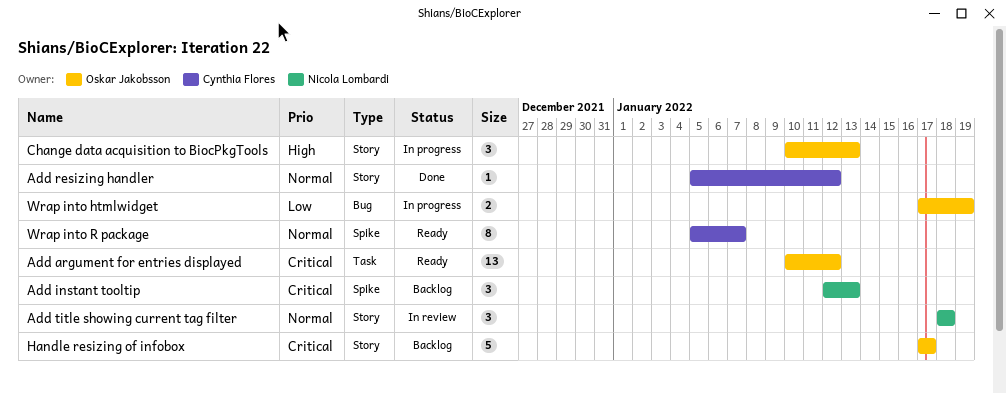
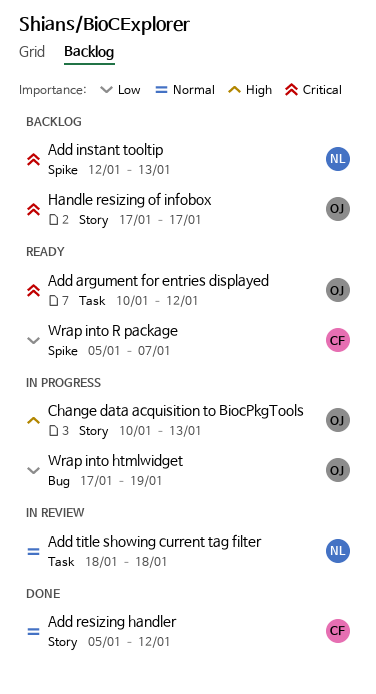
Add title showing current tag filter, label: Story -> Task
Wrap into R package, priority: Normal -> Low

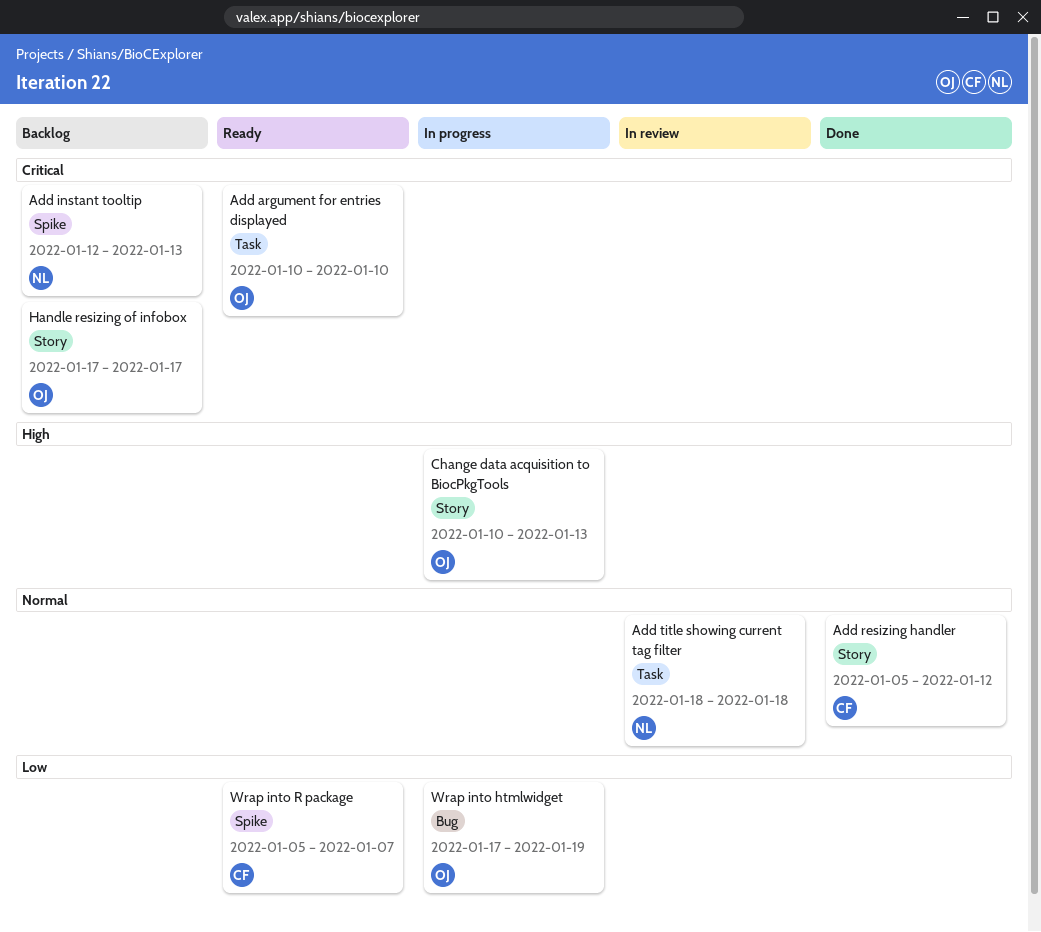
Add argument for entries displayed, due: Jan 12 -> Jan 10

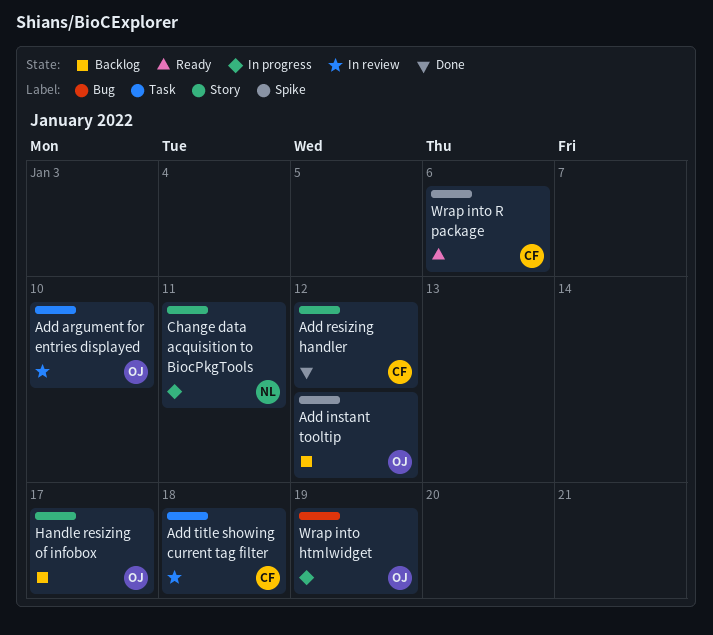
Add argument for entries displayed, status: Ready -> In review
Add instant tooltip, owner: NL -> OJ
Add instant tooltip, due: Jan 13 -> Jan 12
Add title showing current tag filter, owner: NL -> CF
Change data acquisition to BiocPkgTools, owner: OJ -> NL
Change data acquisition to BiocPkgTools, due: Jan 13 -> Jan 11
Wrap into R package, due: Jan 7 -> Jan 6

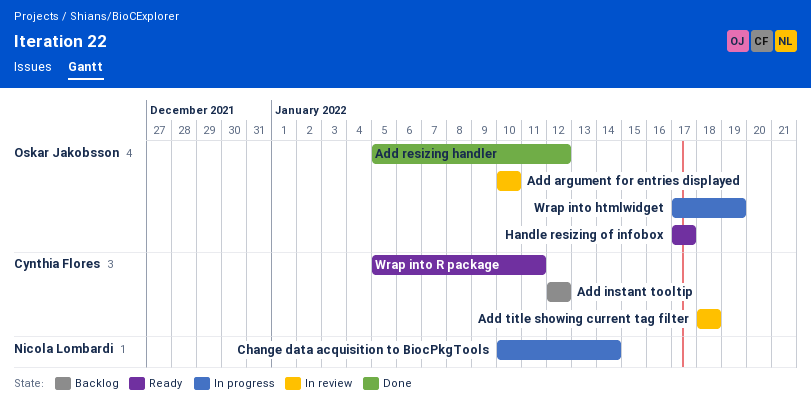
Add instant tooltip, owner: Oskar Jakobsson -> Cynthia Flores
Add resizing handler, owner: Cynthia Flores -> Oskar Jakobsson
Change data acquisition to BiocPkgTools, due: Jan 11 -> Jan 14
Handle resizing of infobox, status: Backlog -> Ready
Wrap into R package, due: Jan 6 -> Jan 11

